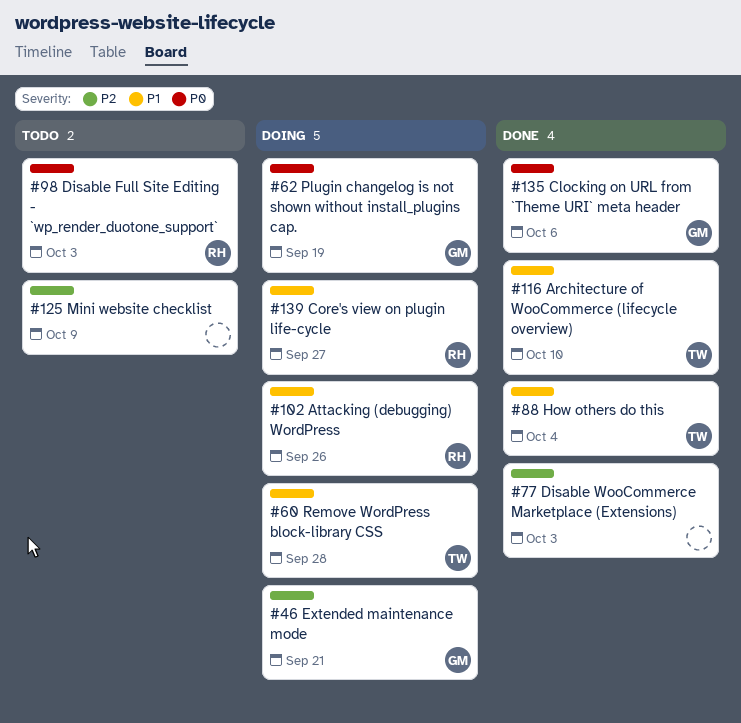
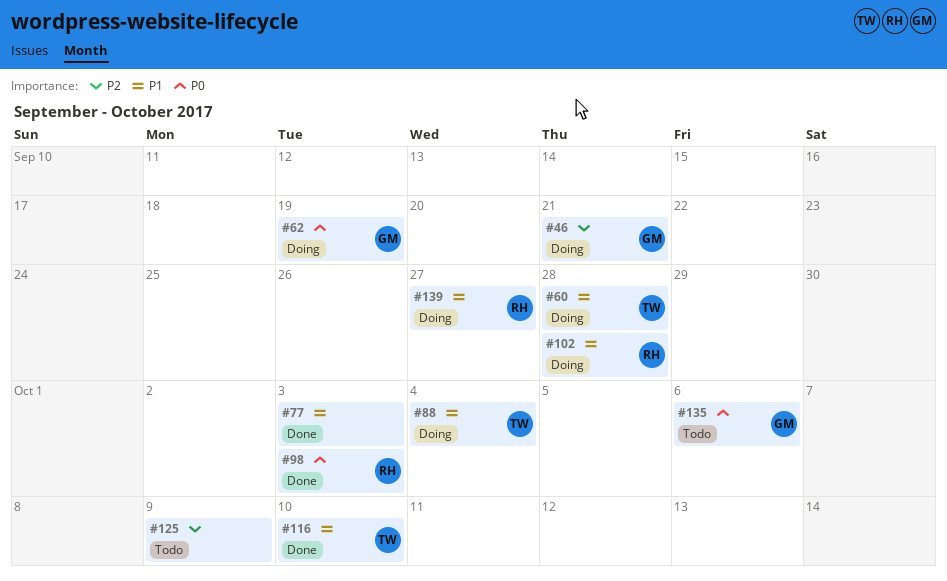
#77, priority: P2 -> P1
#88, status: Done -> Doing
#98, status: Todo -> Done
#102, due: Sep 26 -> Sep 28
#135, status: Done -> Todo

